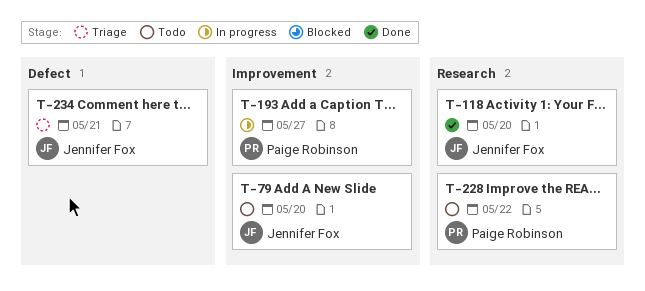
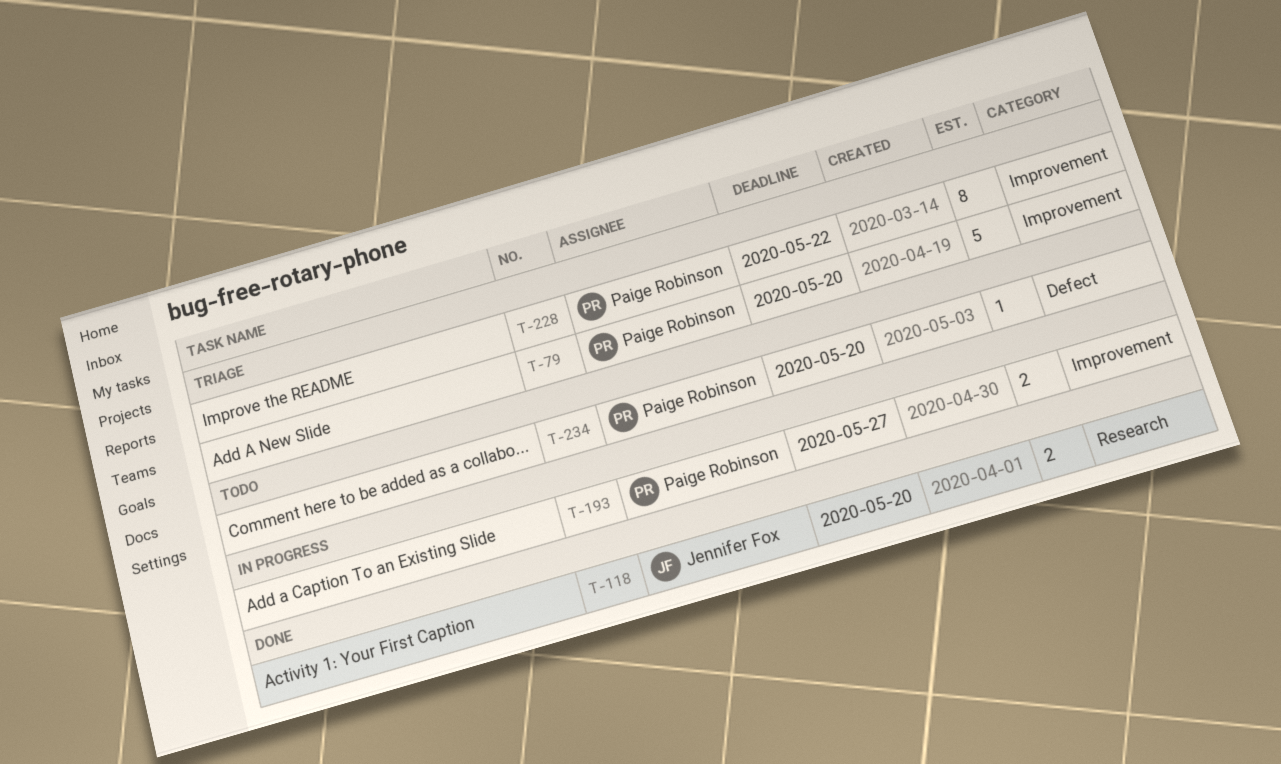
T-79, status: Todo -> Triage
T-79, owner: Jennifer Fox -> Paige Robinson
T-228, status: Todo -> Triage
T-228, label: Research -> Improvement
T-234, status: Triage -> Todo
T-234, owner: Jennifer Fox -> Paige Robinson
T-234, due: May 21 -> May 20

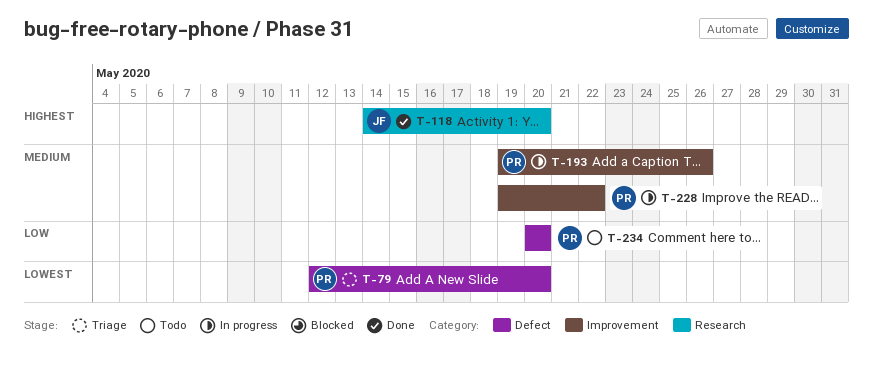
T-79, label: Improvement -> Defect
T-193, due: May 27 -> May 26
T-228, status: Triage -> In progress

